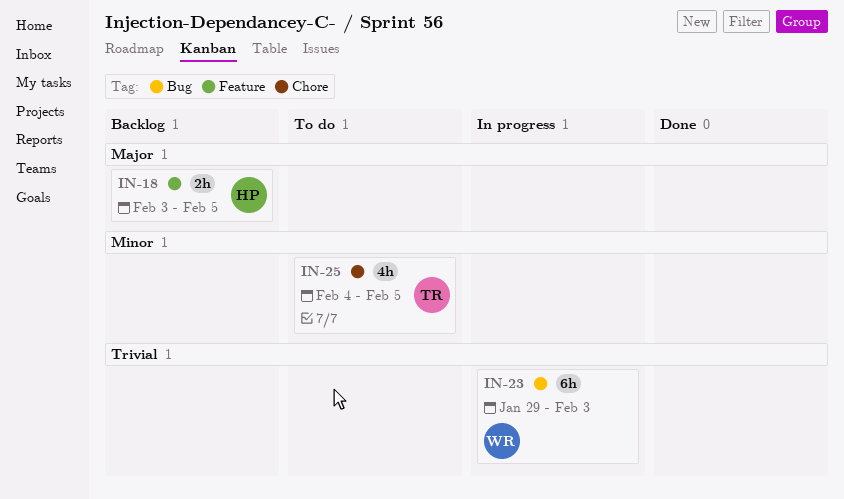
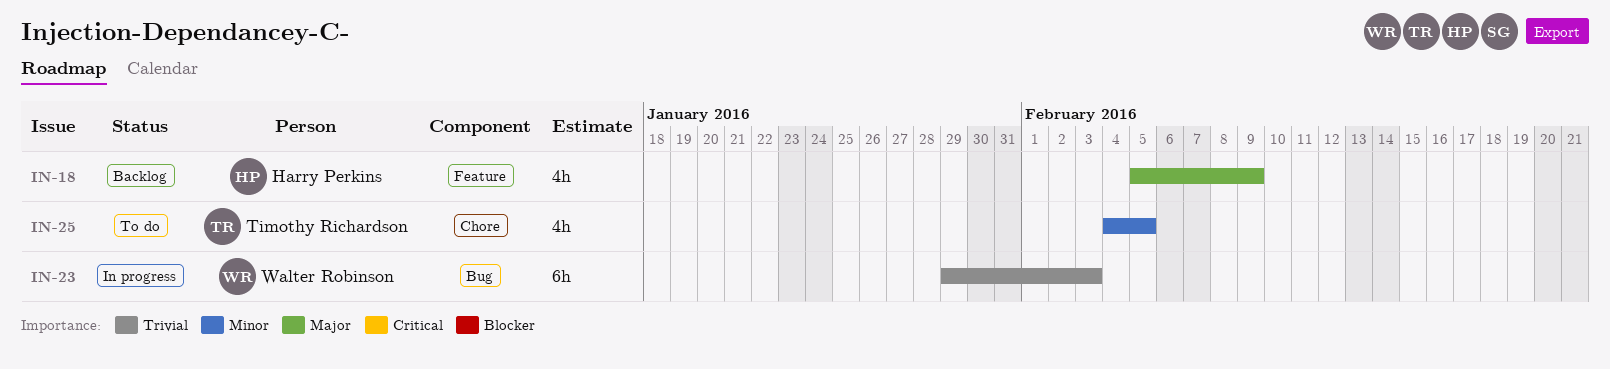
IN-18, estimate: 2h -> 4h
IN-18, start: Feb 3 -> Feb 5
IN-18, due: Feb 5 -> Feb 9

